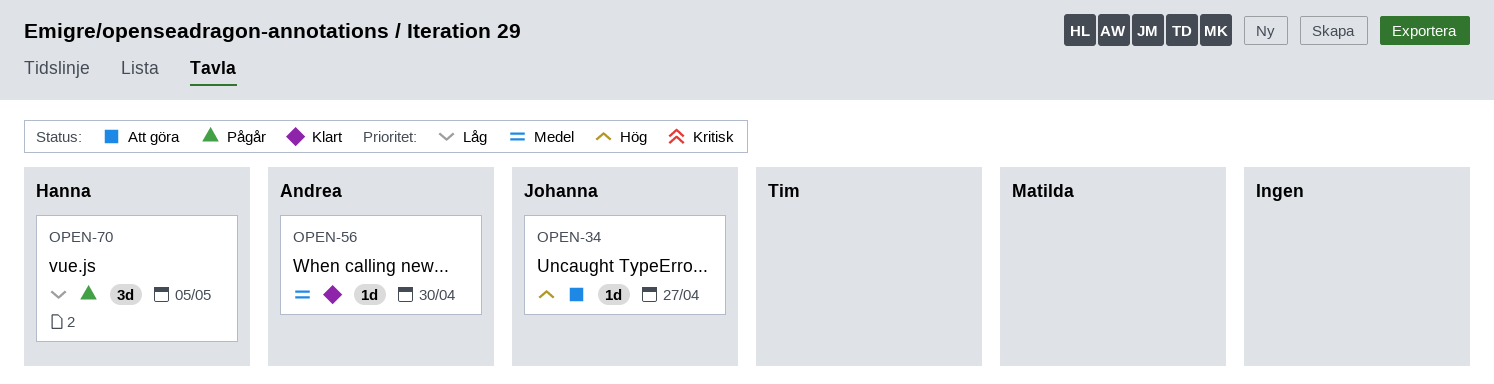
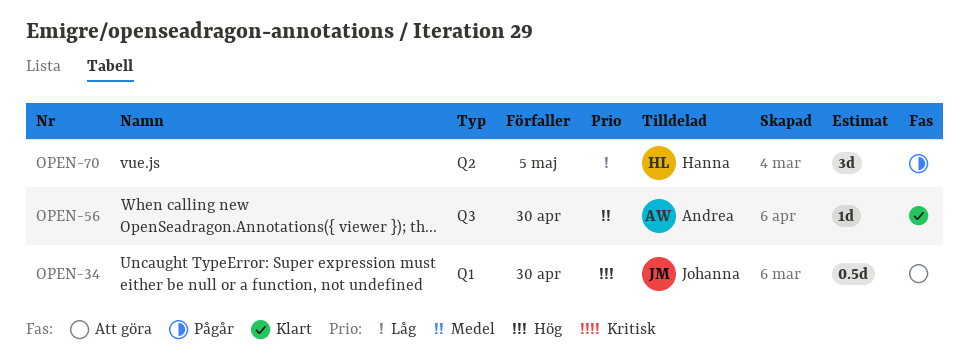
OPEN-34, estimate: 1d -> 0.5d
OPEN-34, due: Apr 27 -> Apr 30

